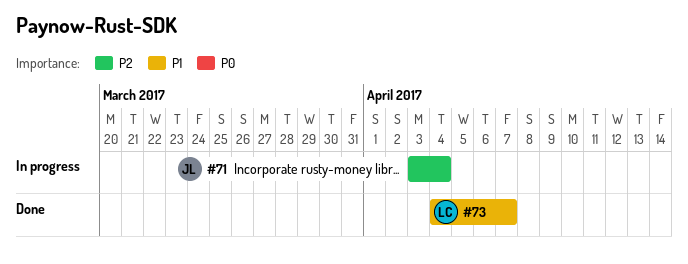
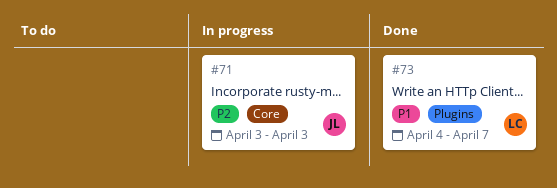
#71, due: Apr 4 -> Apr 3

